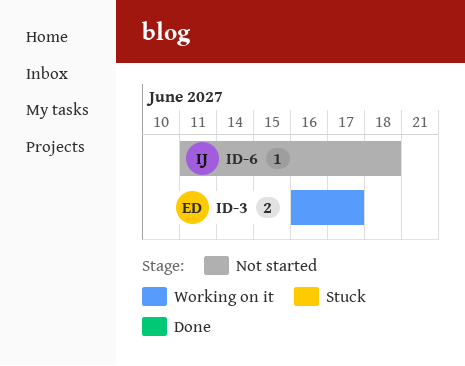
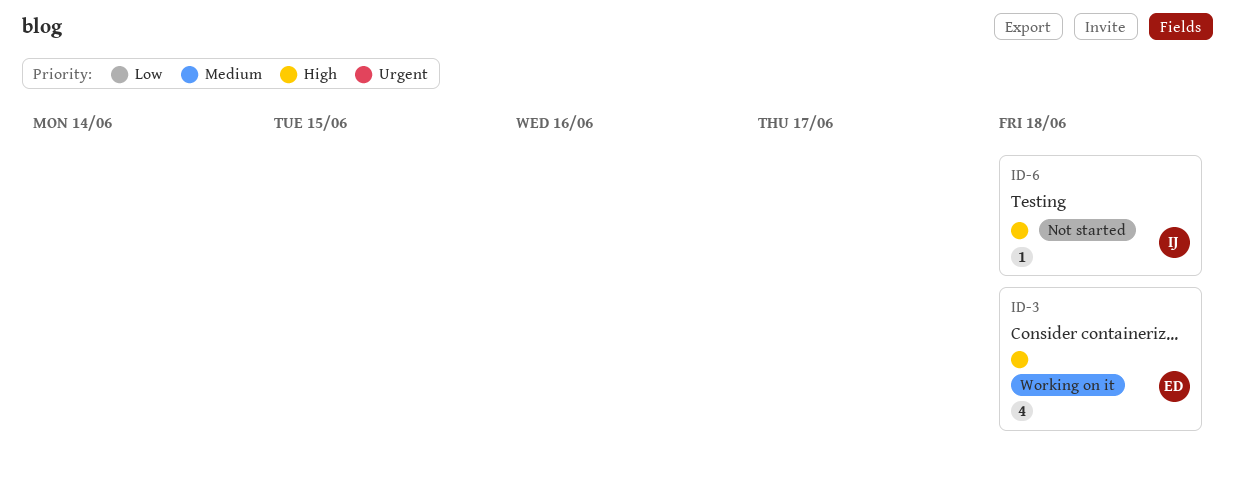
ID-3, estimate: 2 -> 4
ID-3, due: Jun 17 -> Jun 18

